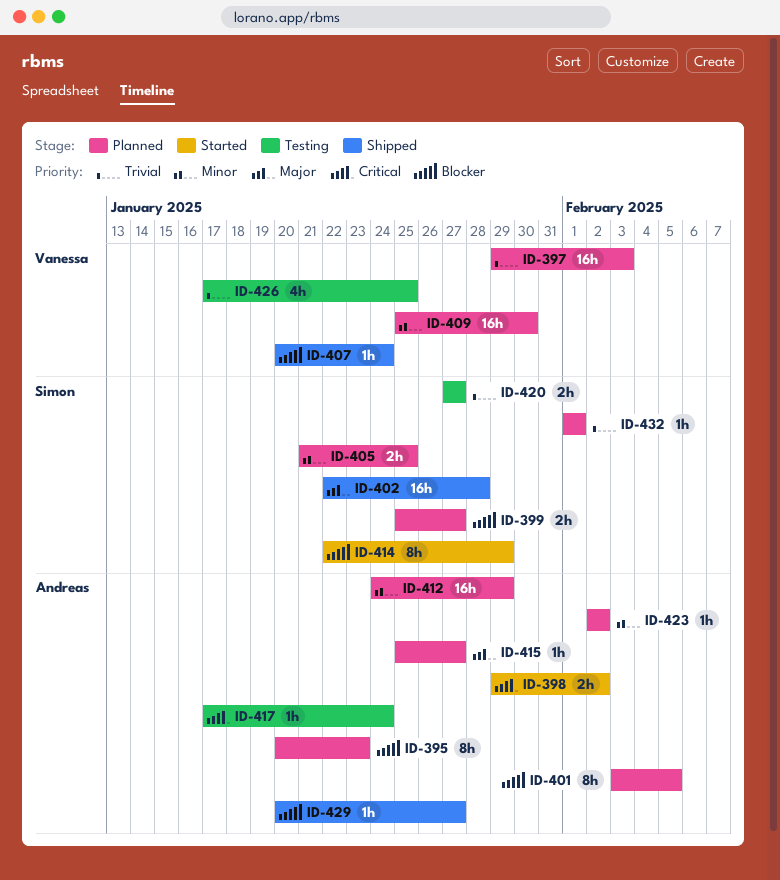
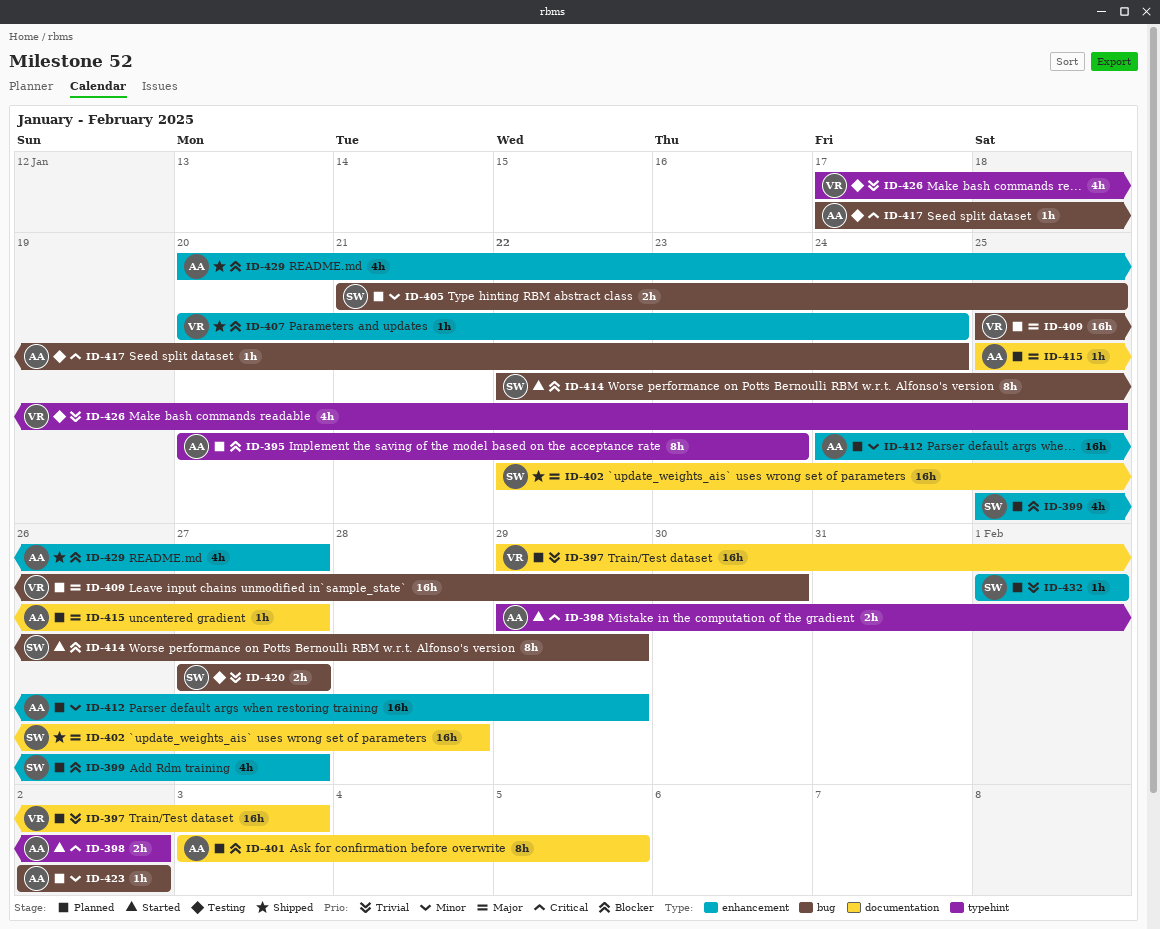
ID-399, estimate: 2h -> 4h
ID-409, priority: Minor -> Major
ID-429, estimate: 1h -> 4h

